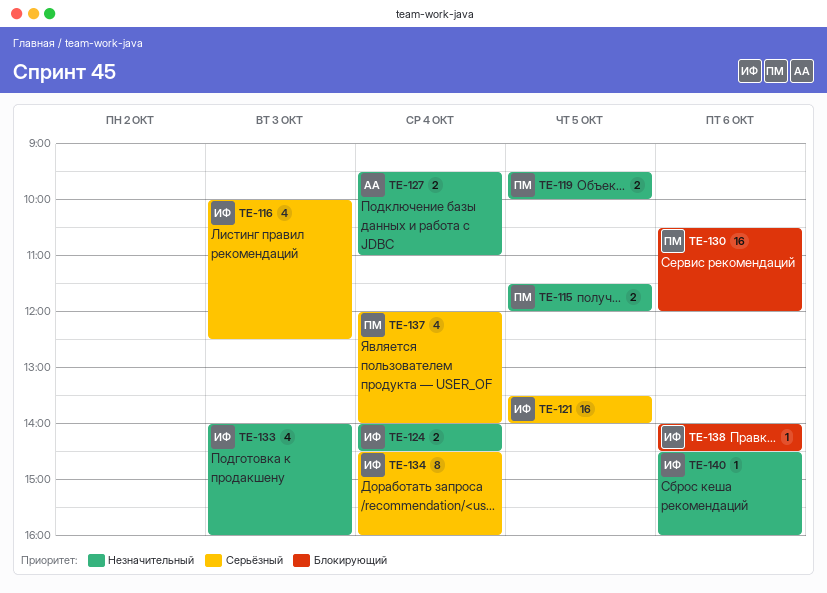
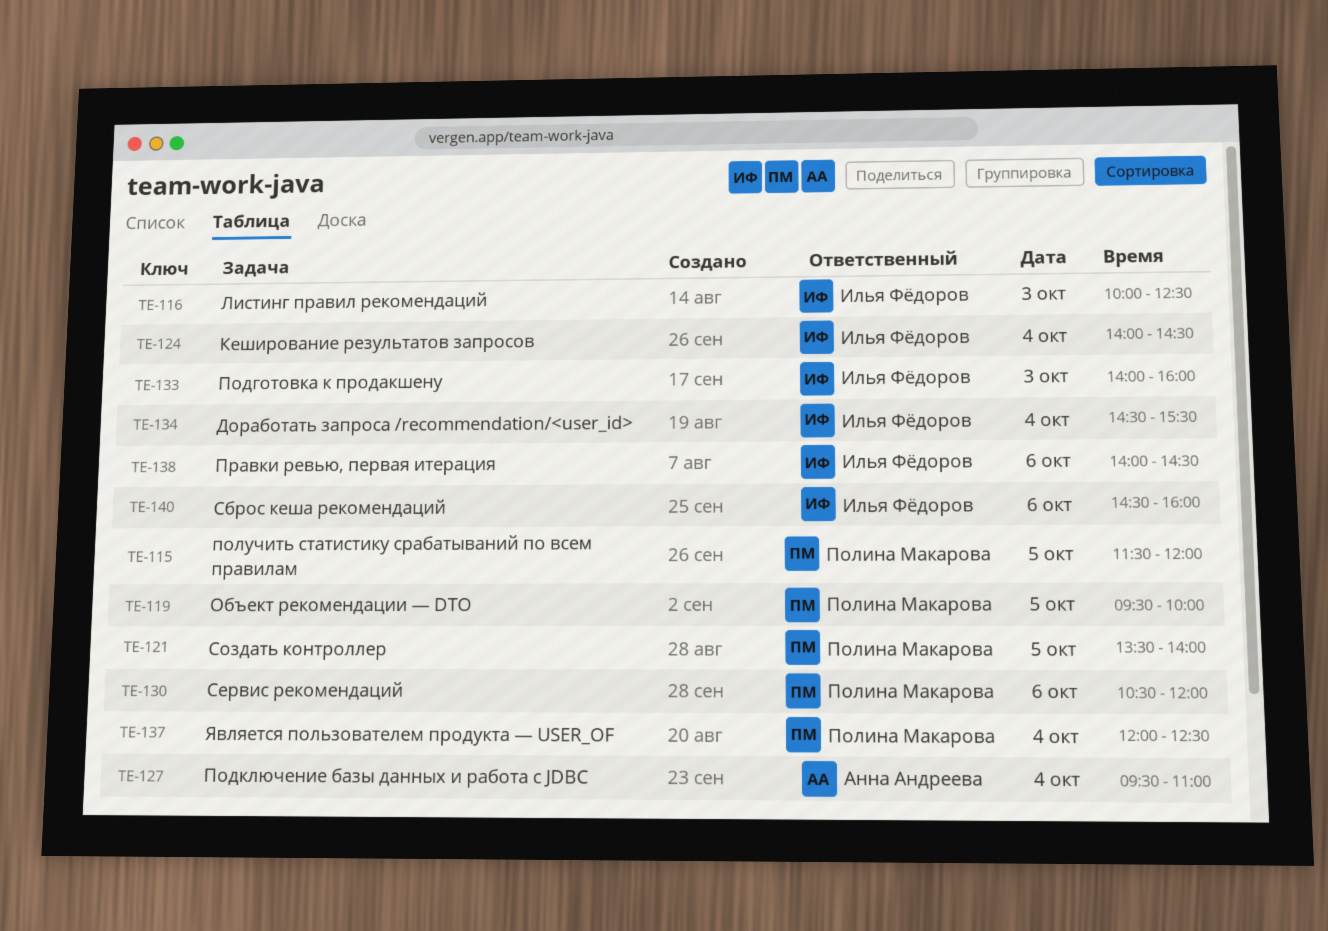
TE-121, owner: Илья Фёдоров -> Полина Макарова
TE-134, ends: 16:00 -> 15:30
TE-137, ends: 14:00 -> 12:30

